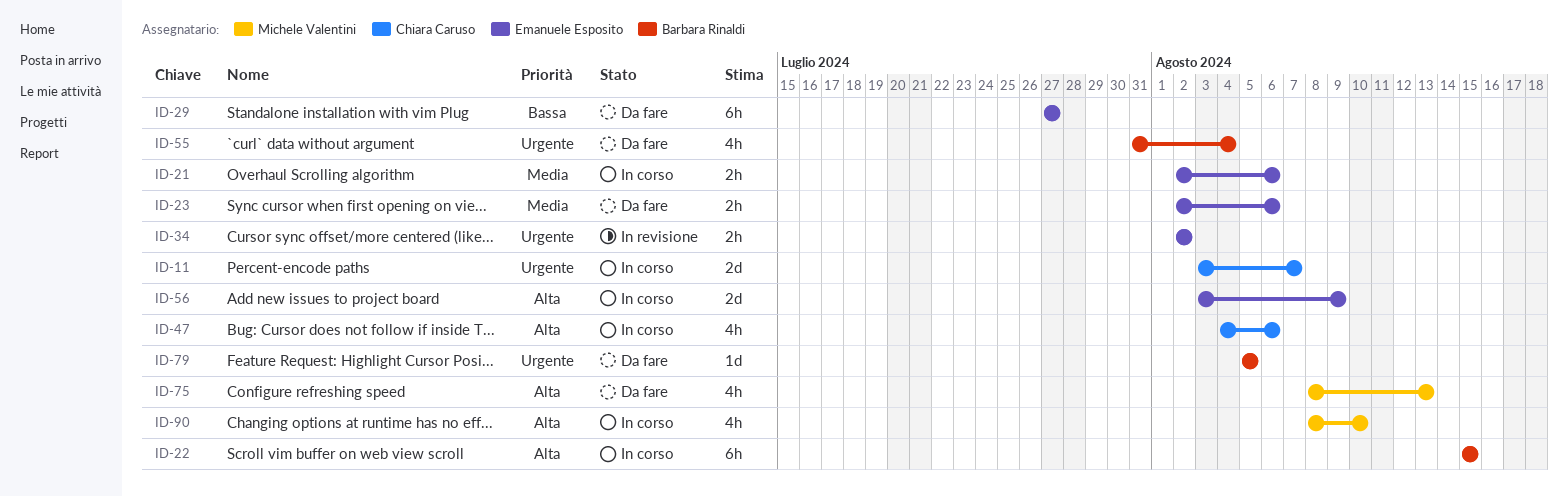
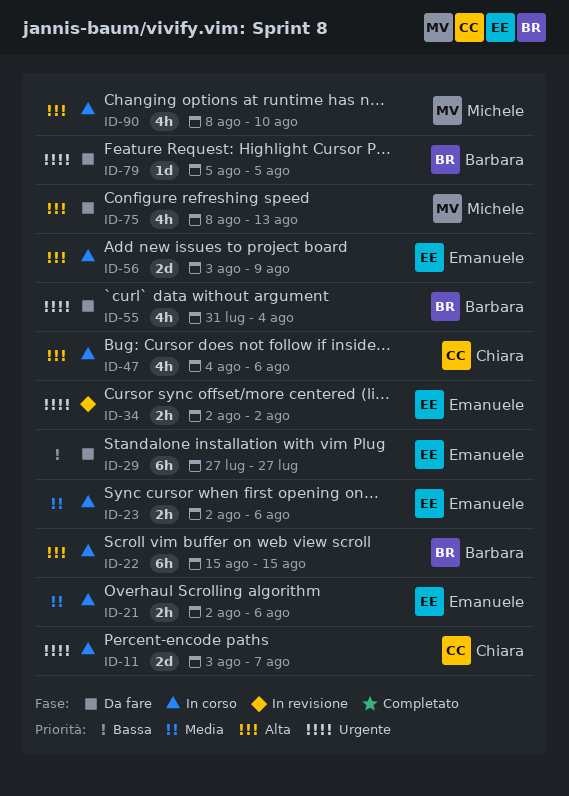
ID-23, status: Da fare -> In corso

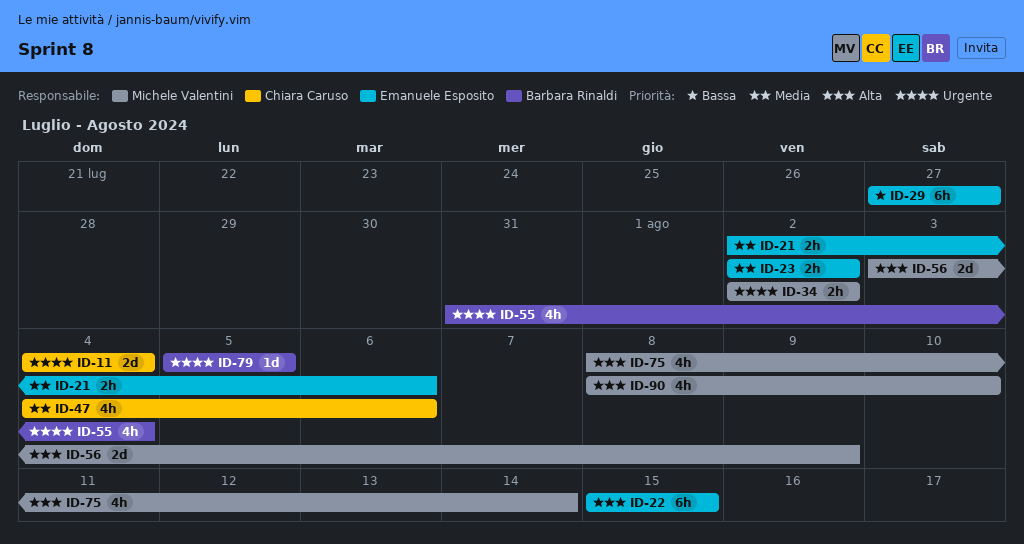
ID-11, start: Aug 3 -> Aug 4
ID-11, due: Aug 7 -> Aug 4
ID-22, owner: Barbara Rinaldi -> Emanuele Esposito
ID-23, due: Aug 6 -> Aug 2
ID-34, owner: Emanuele Esposito -> Michele Valentini
ID-47, priority: Alta -> Media
ID-56, owner: Emanuele Esposito -> Michele Valentini
ID-75, due: Aug 13 -> Aug 14

